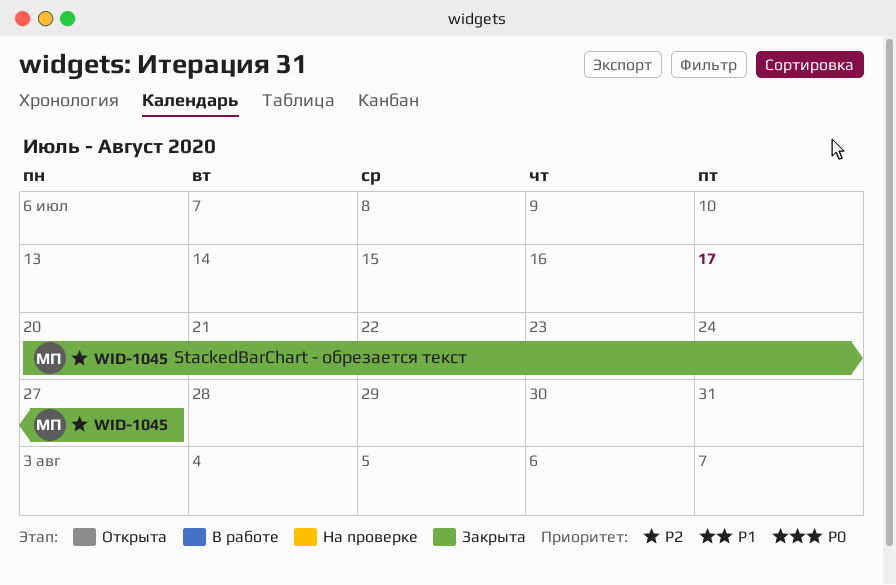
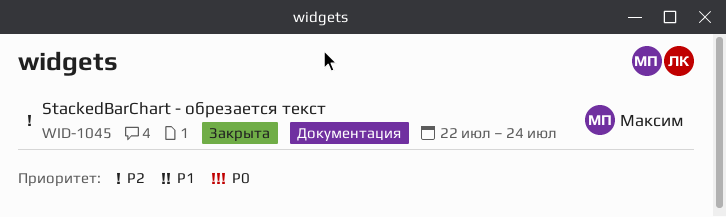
WID-1045, start: Jul 20 -> Jul 22
WID-1045, due: Jul 27 -> Jul 24

